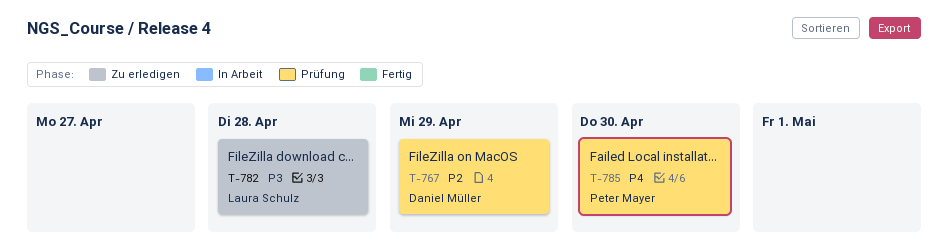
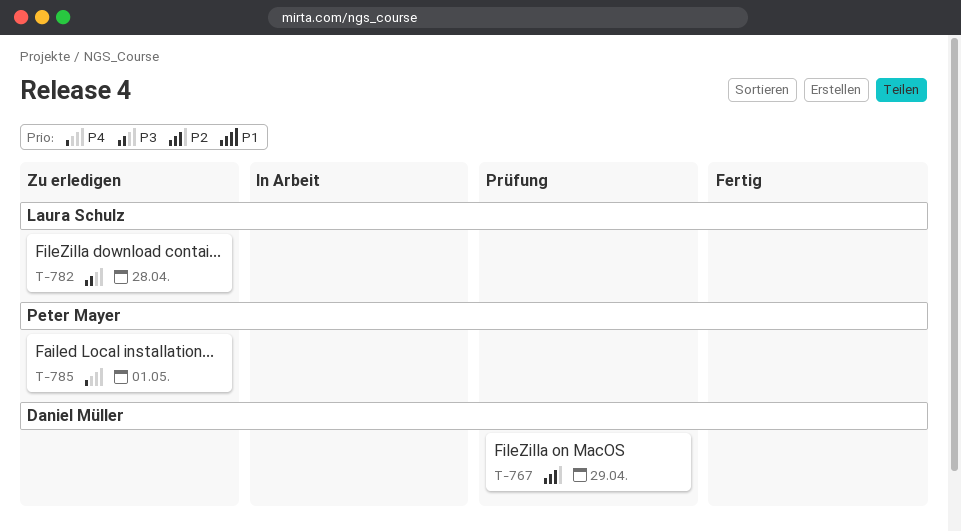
T-785, status: Prüfung -> Zu erledigen
T-785, due: Apr 30 -> May 1

